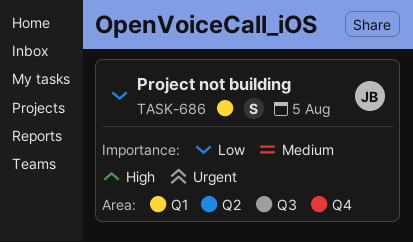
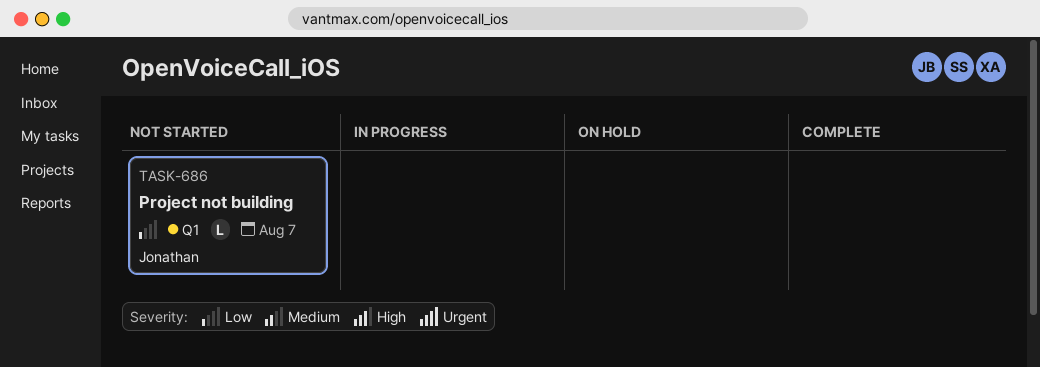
TASK-686, estimate: S -> L
TASK-686, due: Aug 5 -> Aug 7

